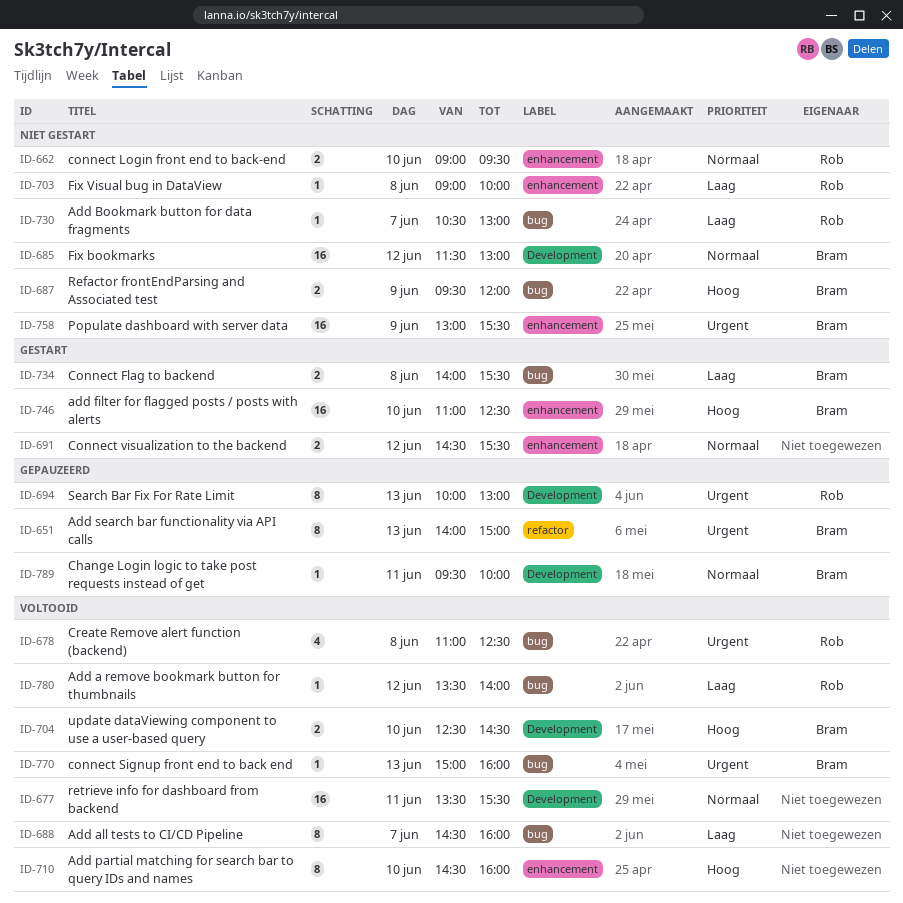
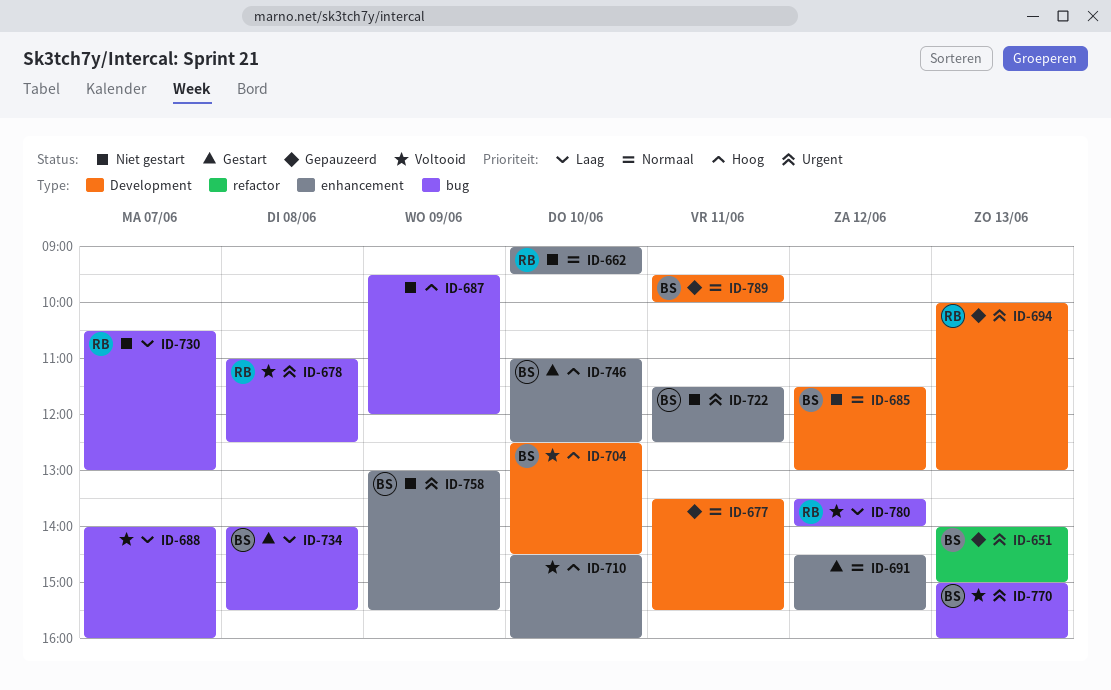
ID-677, status: Voltooid -> Gepauzeerd
ID-687, owner: Bram -> none
ID-688, begins: 14:30 -> 14:00
ID-703: present -> none
ID-722: none -> present

